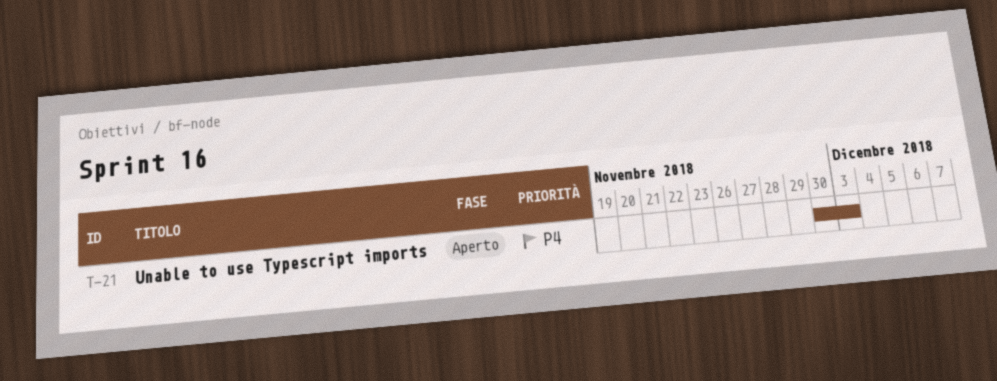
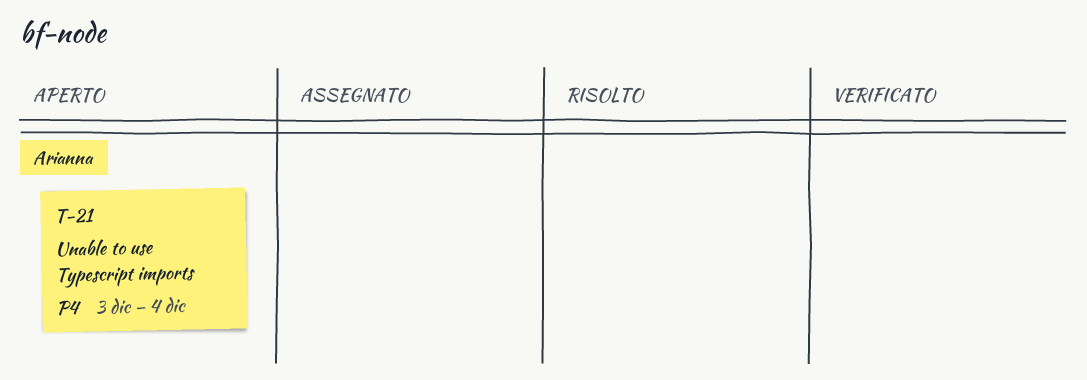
T-21, start: Nov 30 -> Dec 3
T-21, due: Dec 3 -> Dec 4

